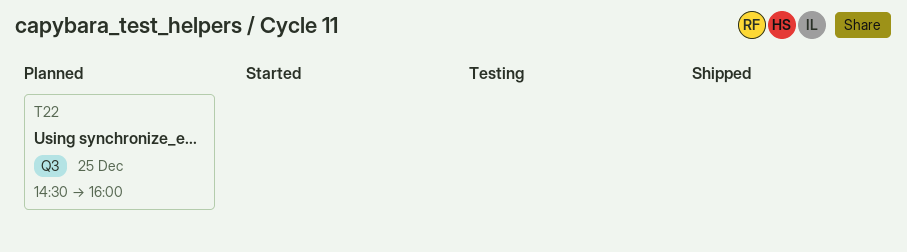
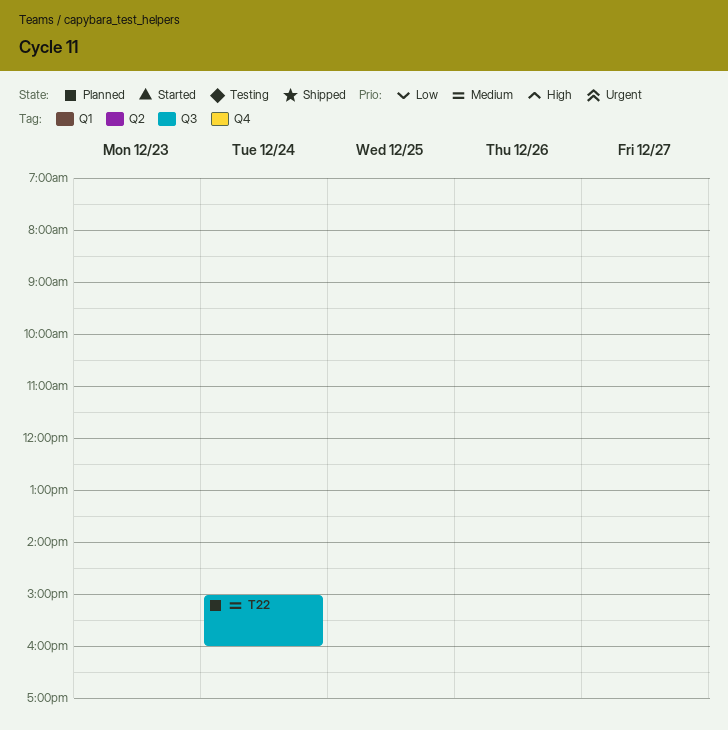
T22, day: Dec 25 -> Dec 24
T22, begins: 14:30 -> 15:00

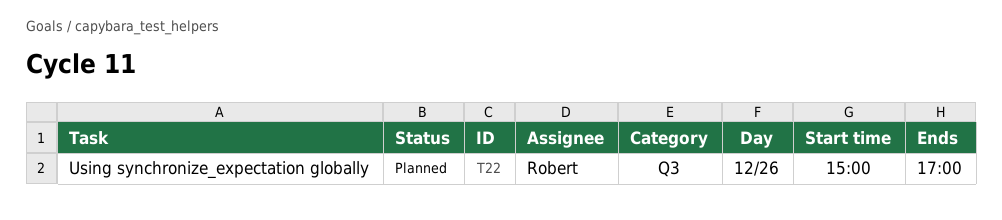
T22, day: Dec 24 -> Dec 26
T22, ends: 16:00 -> 17:00

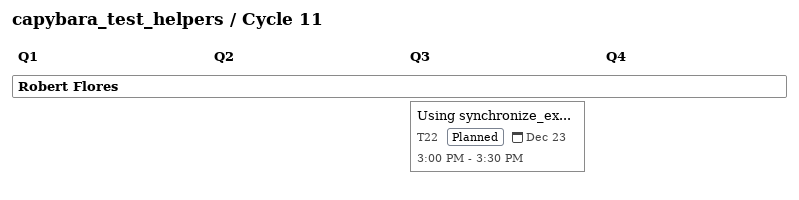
T22, day: Dec 26 -> Dec 23
T22, ends: 17:00 -> 15:30

